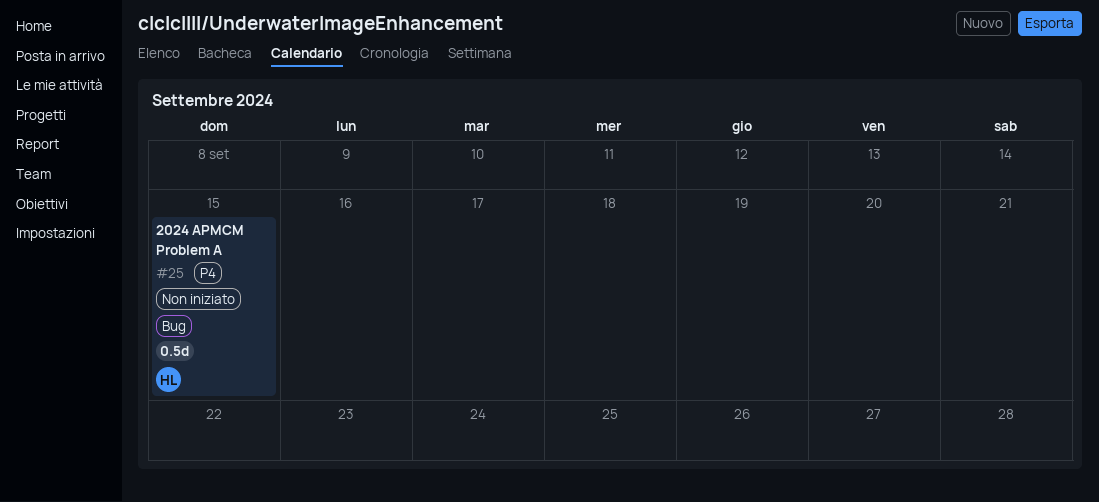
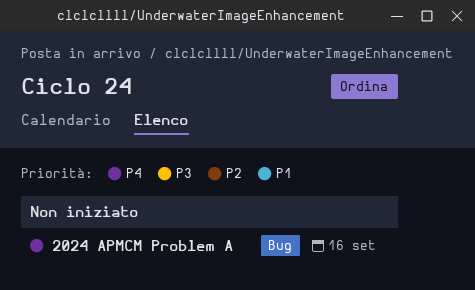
2024 APMCM Problem A, due: Sep 15 -> Sep 16

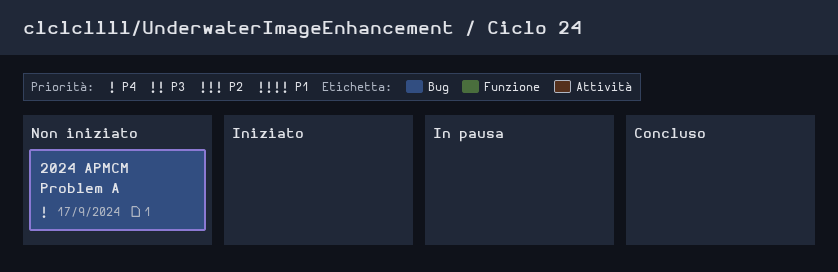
2024 APMCM Problem A, due: Sep 16 -> Sep 17

